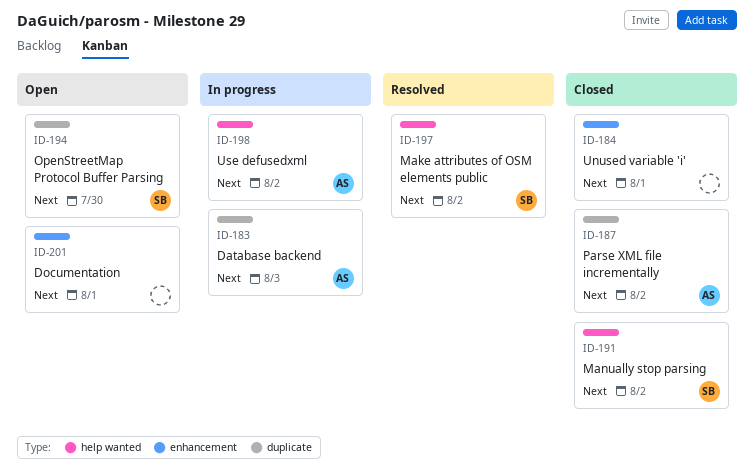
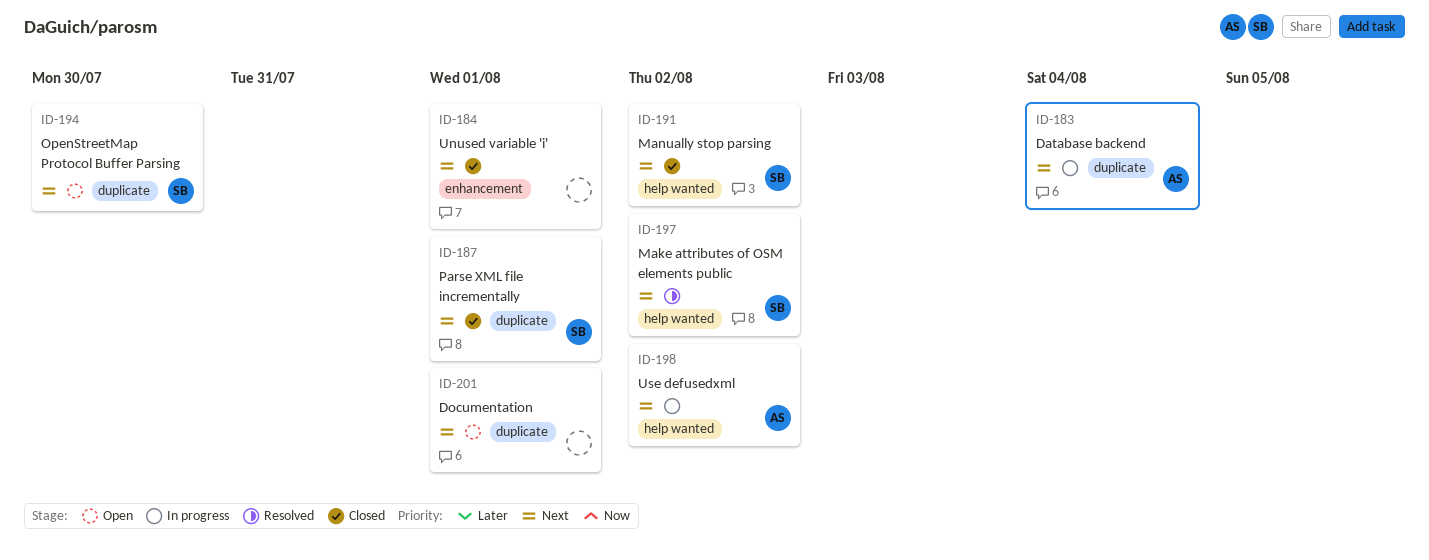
ID-183, due: Aug 3 -> Aug 4
ID-187, owner: AS -> SB
ID-187, due: Aug 2 -> Aug 1
ID-201, label: enhancement -> duplicate

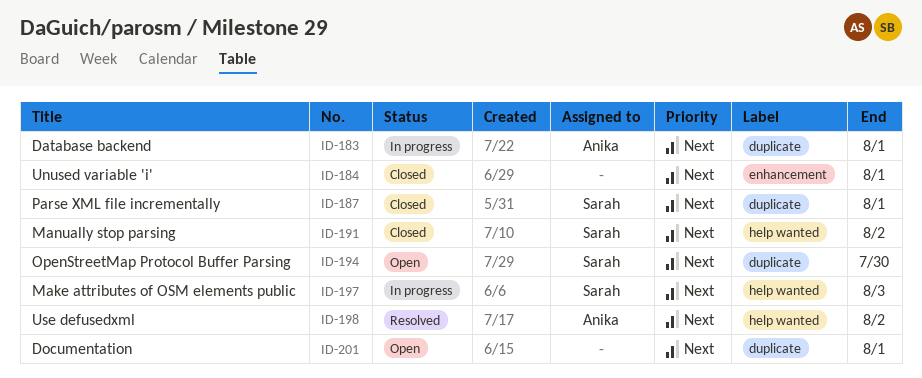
ID-183, due: Aug 4 -> Aug 1
ID-197, status: Resolved -> In progress
ID-197, due: Aug 2 -> Aug 3
ID-198, status: In progress -> Resolved

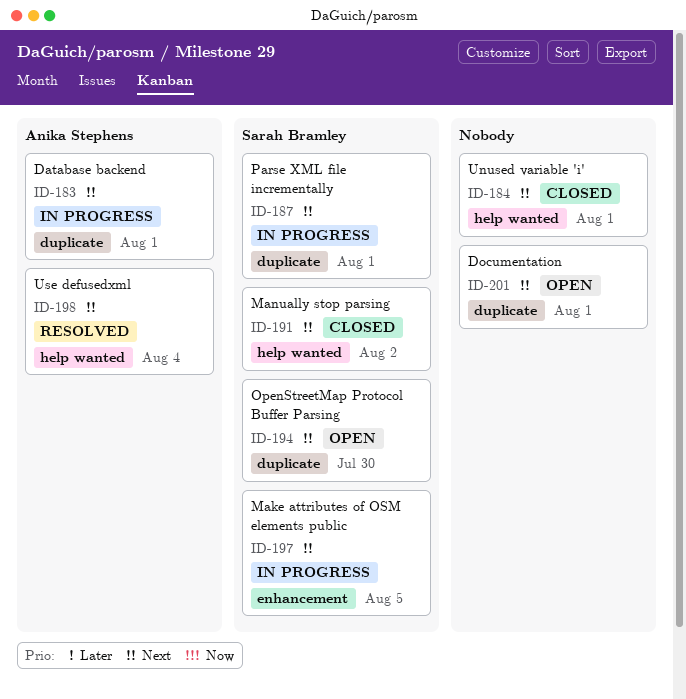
ID-184, label: enhancement -> help wanted
ID-187, status: Closed -> In progress
ID-197, label: help wanted -> enhancement
ID-197, due: Aug 3 -> Aug 5
ID-198, due: Aug 2 -> Aug 4

